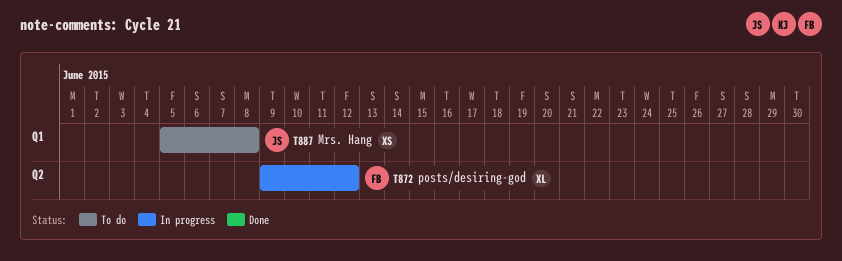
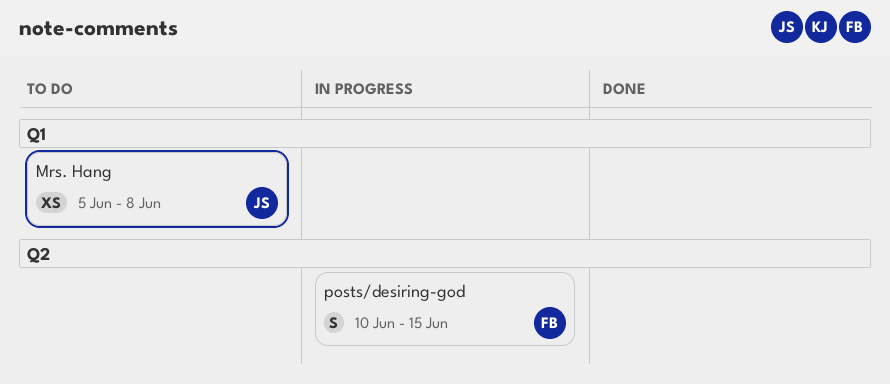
posts/desiring-god, estimate: XL -> S
posts/desiring-god, start: Jun 9 -> Jun 10
posts/desiring-god, due: Jun 12 -> Jun 15

